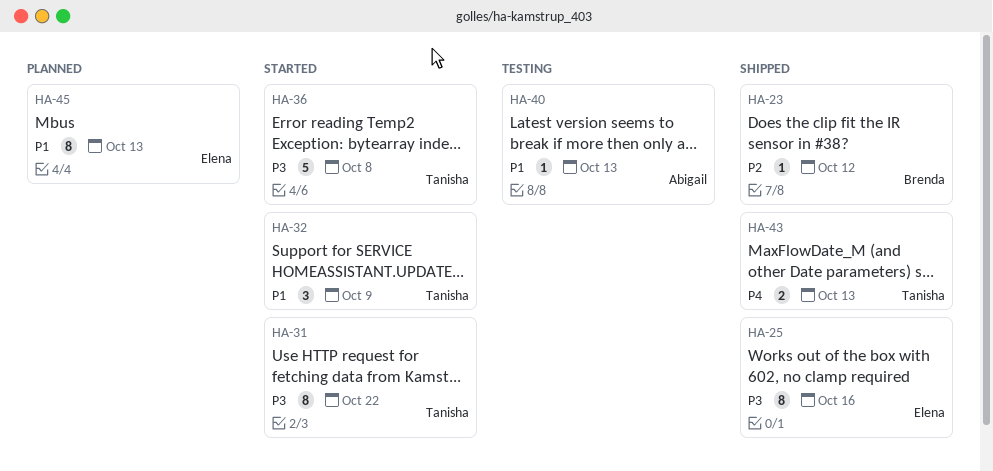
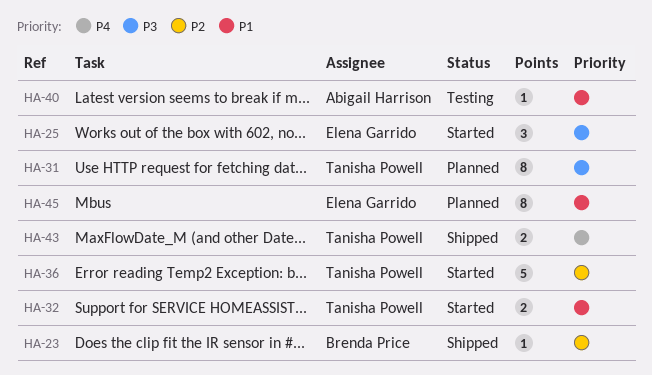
HA-25, status: Shipped -> Started
HA-25, estimate: 8 -> 3
HA-31, status: Started -> Planned
HA-32, estimate: 3 -> 2
HA-36, priority: P3 -> P2

